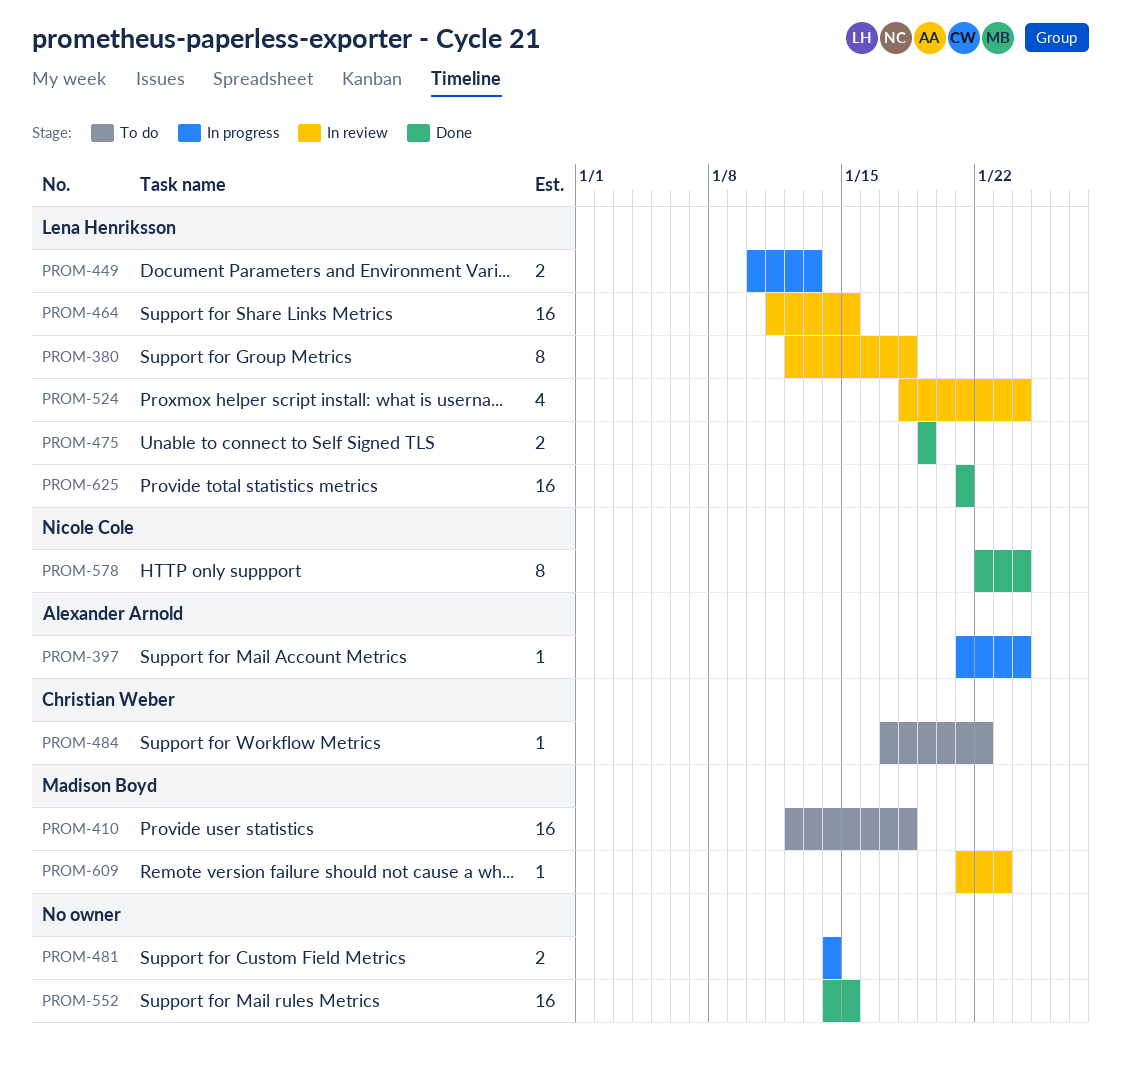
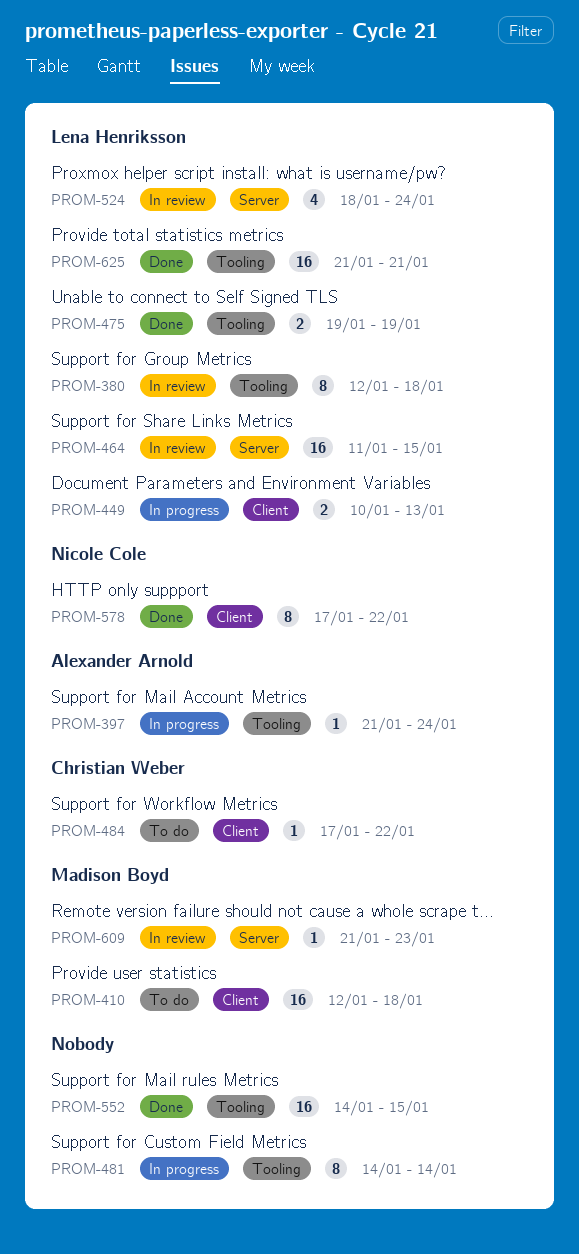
PROM-481, estimate: 2 -> 8
PROM-578, start: Jan 22 -> Jan 17
PROM-578, due: Jan 24 -> Jan 22

